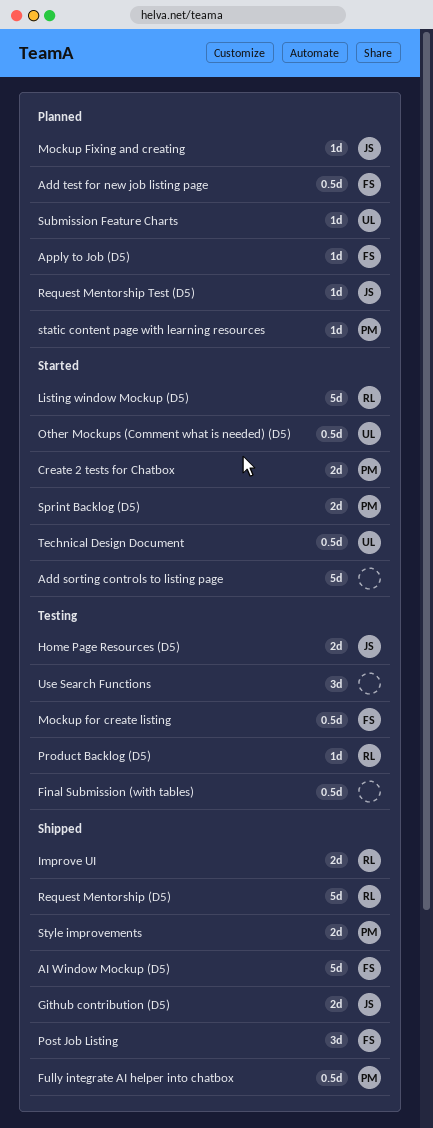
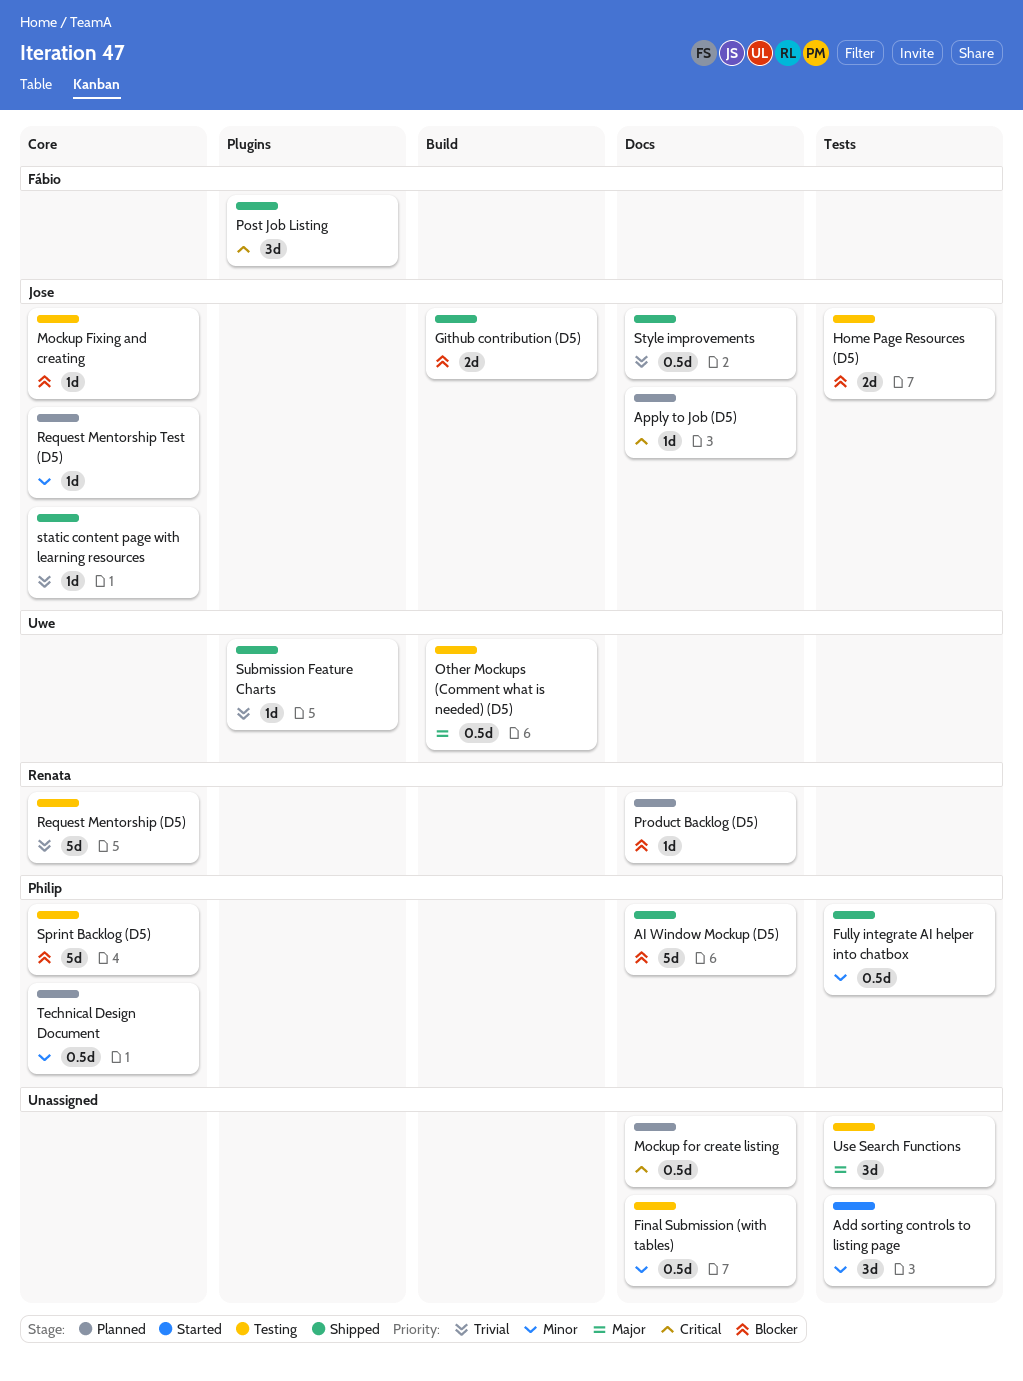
Add sorting controls to listing page, estimate: 5d -> 3d
Add test for new job listing page: present -> none
AI Window Mockup (D5), owner: Fábio -> Philip
Apply to Job (D5), owner: Fábio -> Jose
Create 2 tests for Chatbox: present -> none
Improve UI: present -> none
Listing window Mockup (D5): present -> none
Mockup Fixing and creating, status: Planned -> Testing
Mockup for create listing, status: Testing -> Planned
Mockup for create listing, owner: Fábio -> none
Other Mockups (Comment what is needed) (D5), status: Started -> Testing
Product Backlog (D5), status: Testing -> Planned
Request Mentorship (D5), status: Shipped -> Testing
Sprint Backlog (D5), status: Started -> Testing
Sprint Backlog (D5), estimate: 2d -> 5d
static content page with learning resources, status: Planned -> Shipped
static content page with learning resources, owner: Philip -> Jose
Style improvements, owner: Philip -> Jose
Style improvements, estimate: 2d -> 0.5d
Submission Feature Charts, status: Planned -> Shipped
Technical Design Document, status: Started -> Planned
Technical Design Document, owner: Uwe -> Philip

